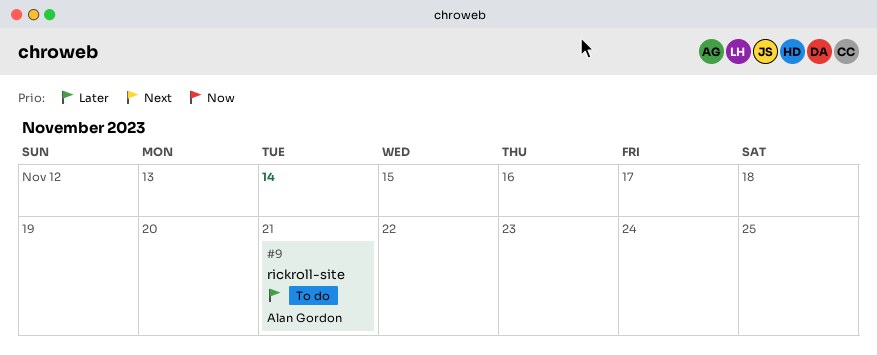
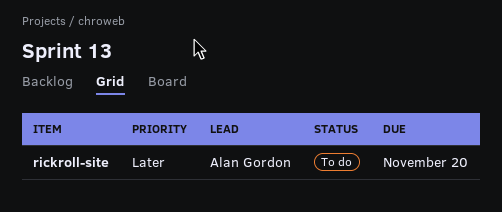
rickroll-site, due: Nov 21 -> Nov 20

